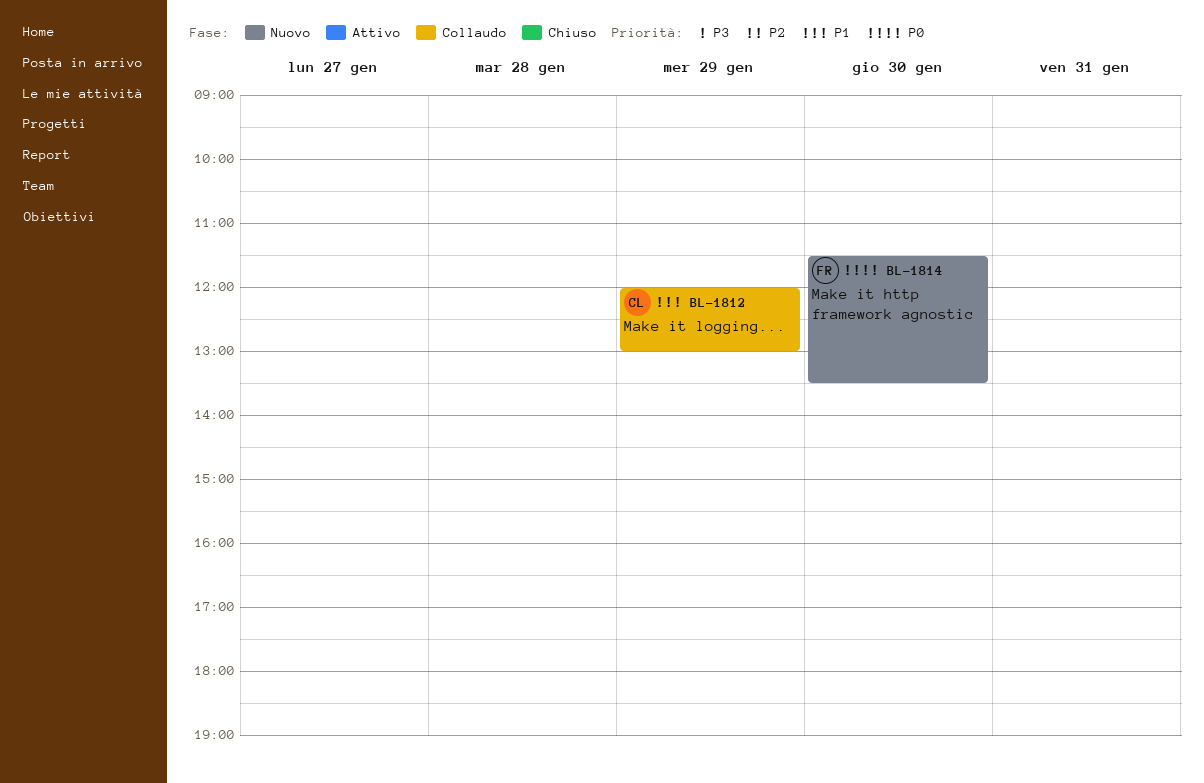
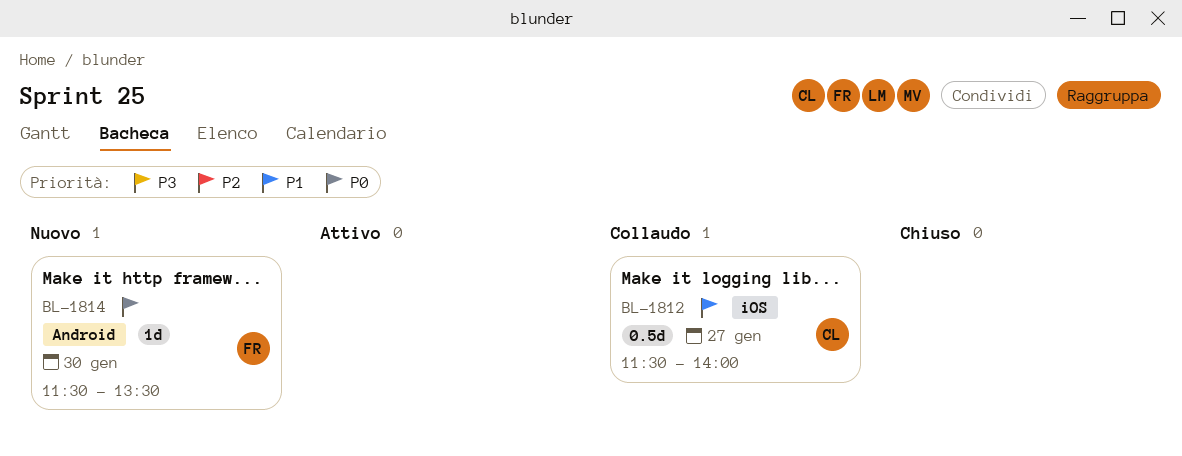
BL-1812, day: Jan 29 -> Jan 27
BL-1812, begins: 12:00 -> 11:30
BL-1812, ends: 13:00 -> 14:00

